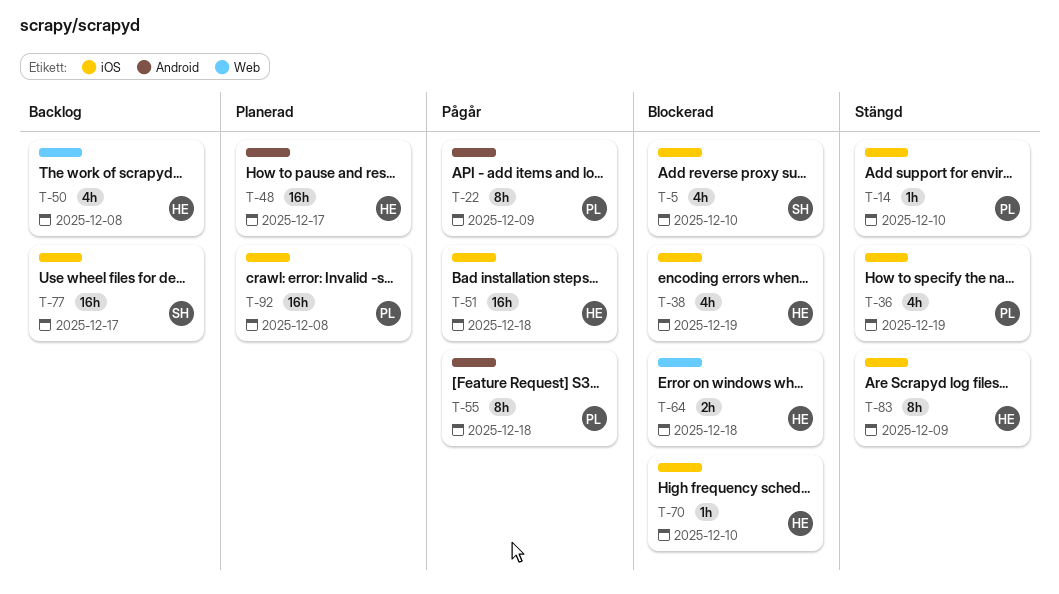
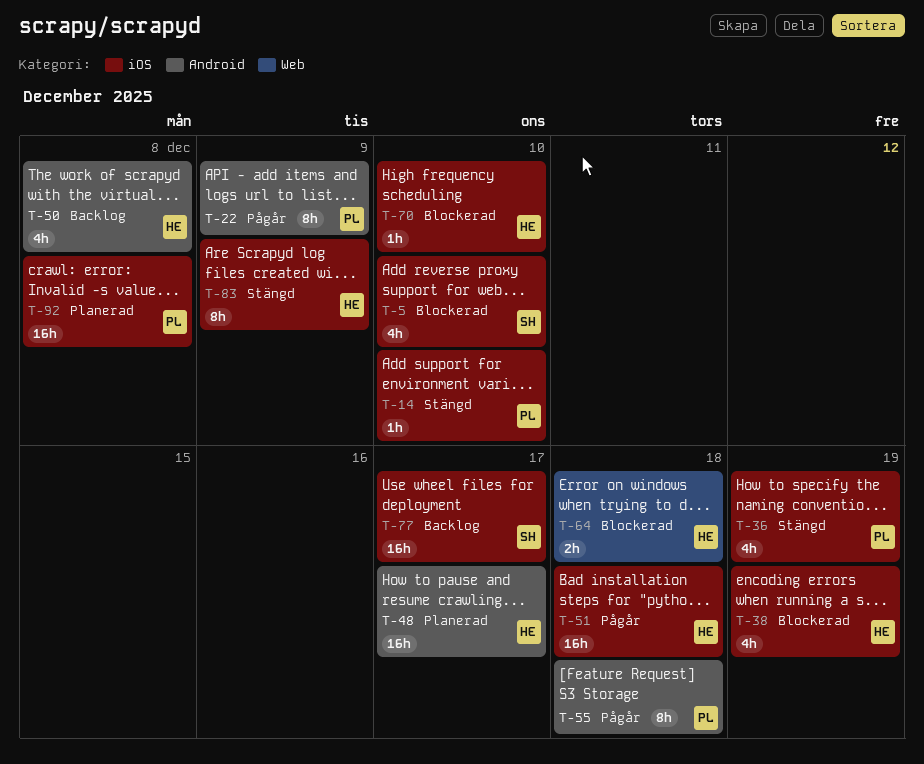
T-50, label: Web -> Android

